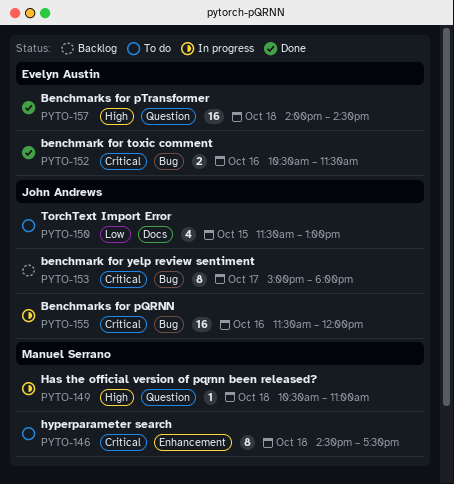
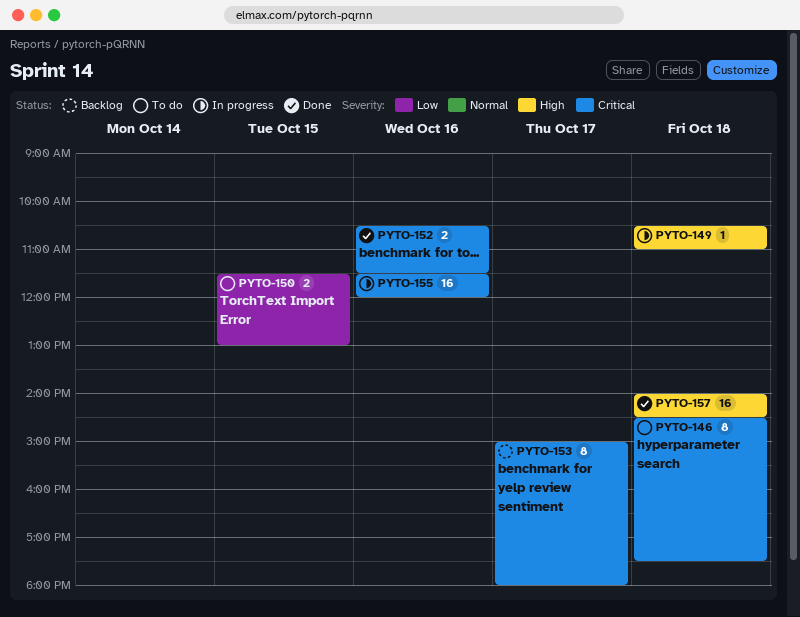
PYTO-150, estimate: 4 -> 2

